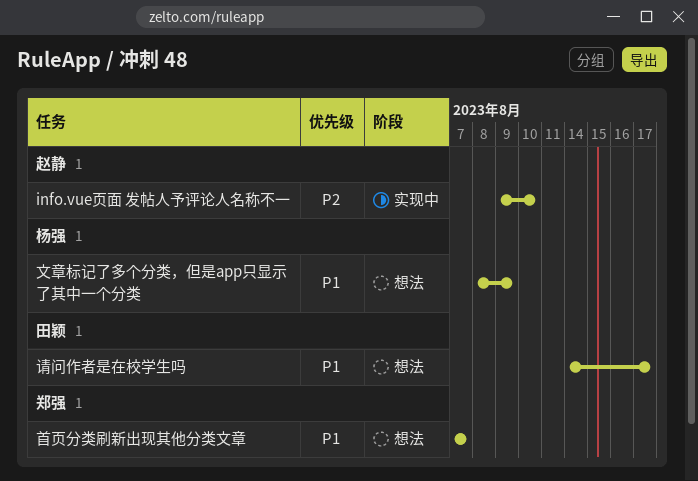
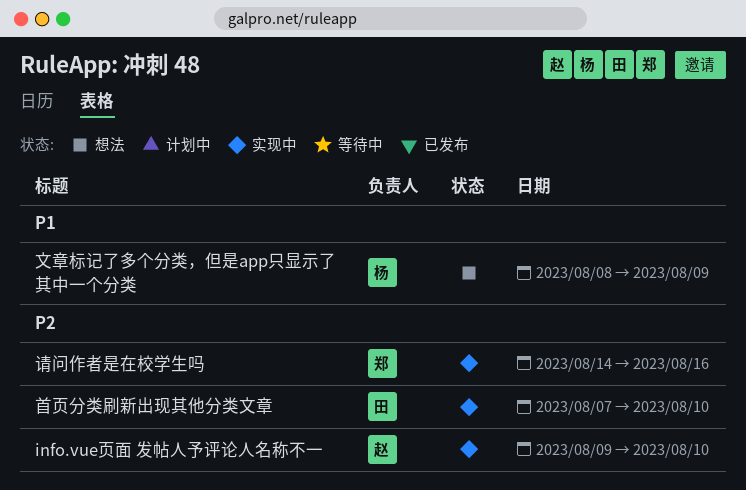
请问作者是在校学生吗, status: 想法 -> 实现中
请问作者是在校学生吗, owner: 田颖 -> 郑强
请问作者是在校学生吗, priority: P1 -> P2
请问作者是在校学生吗, due: Aug 17 -> Aug 16
首页分类刷新出现其他分类文章, status: 想法 -> 实现中
首页分类刷新出现其他分类文章, owner: 郑强 -> 田颖
首页分类刷新出现其他分类文章, priority: P1 -> P2
首页分类刷新出现其他分类文章, due: Aug 7 -> Aug 10

